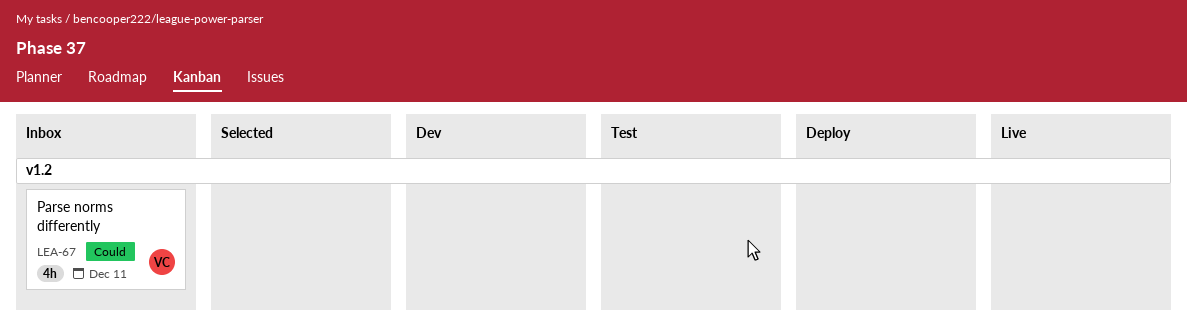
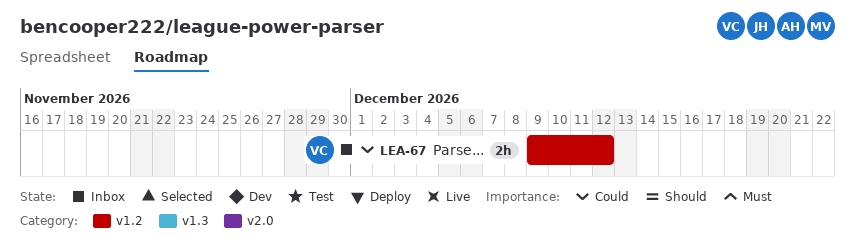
LEA-67, estimate: 4h -> 2h
LEA-67, due: Dec 11 -> Dec 12

